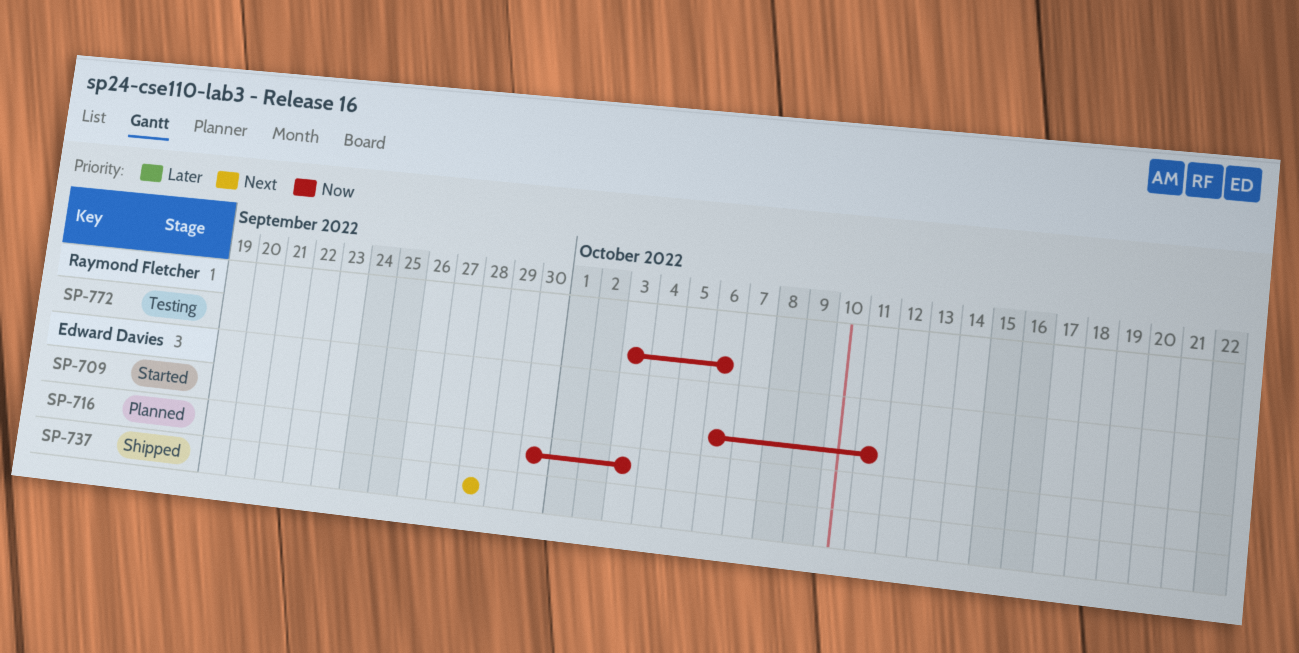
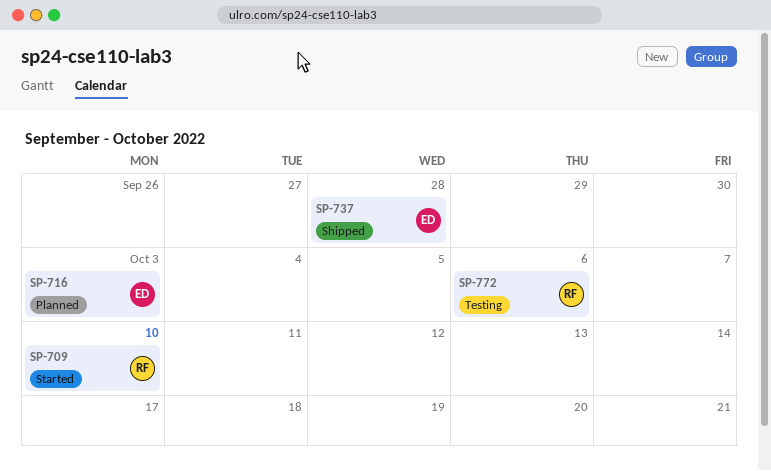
SP-709, owner: Edward Davies -> Raymond Fletcher
SP-709, due: Oct 11 -> Oct 10

